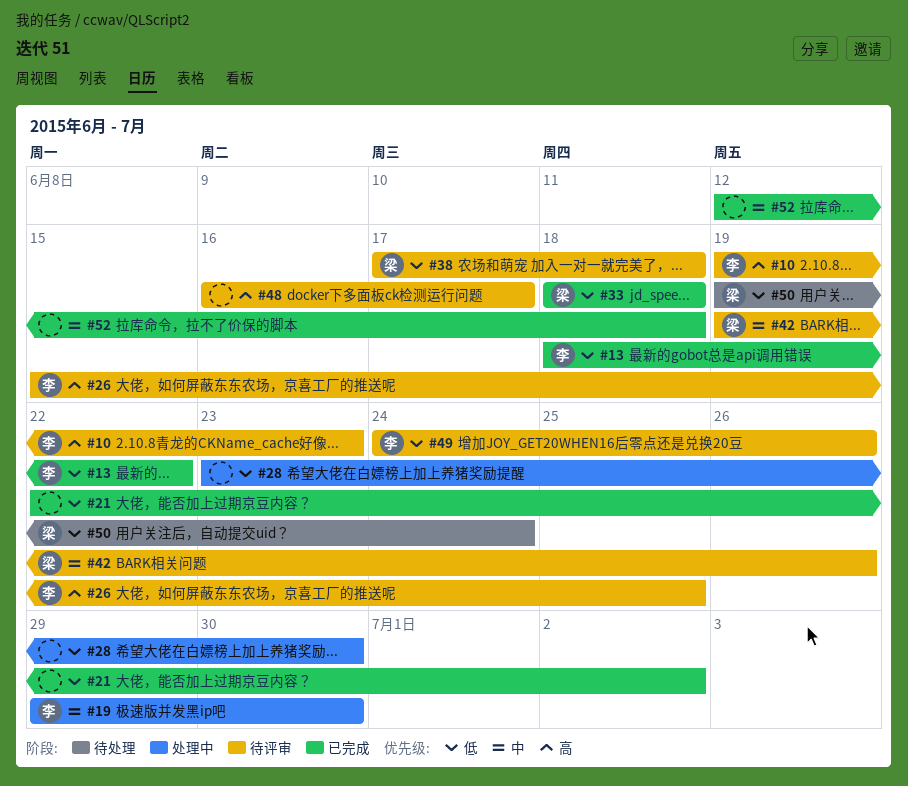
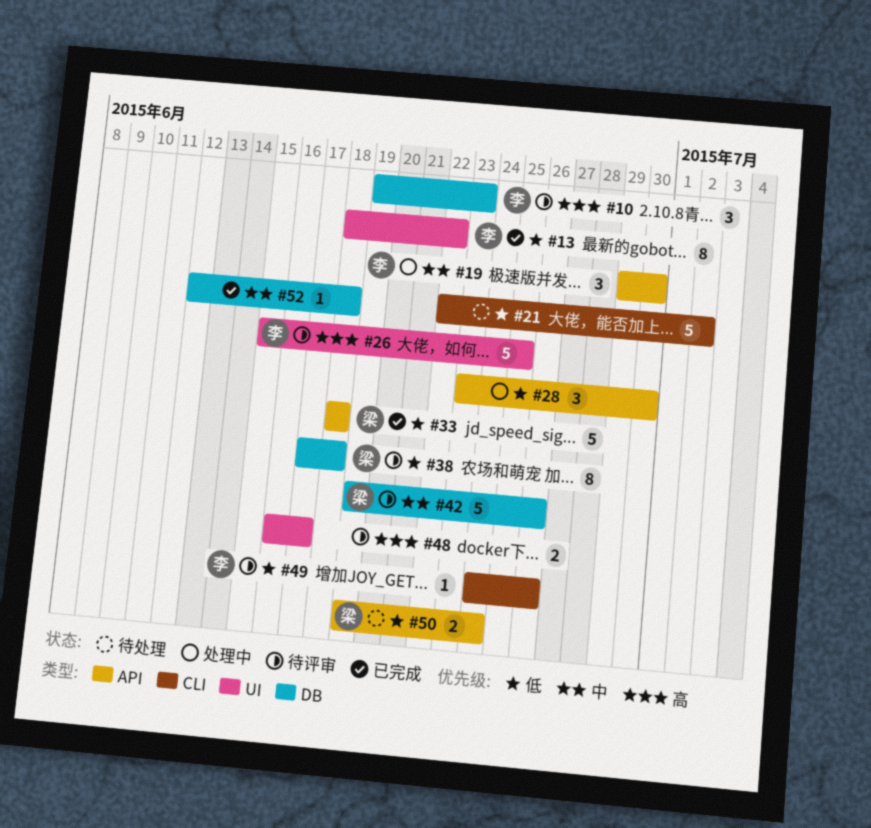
#21, status: 已完成 -> 待处理

